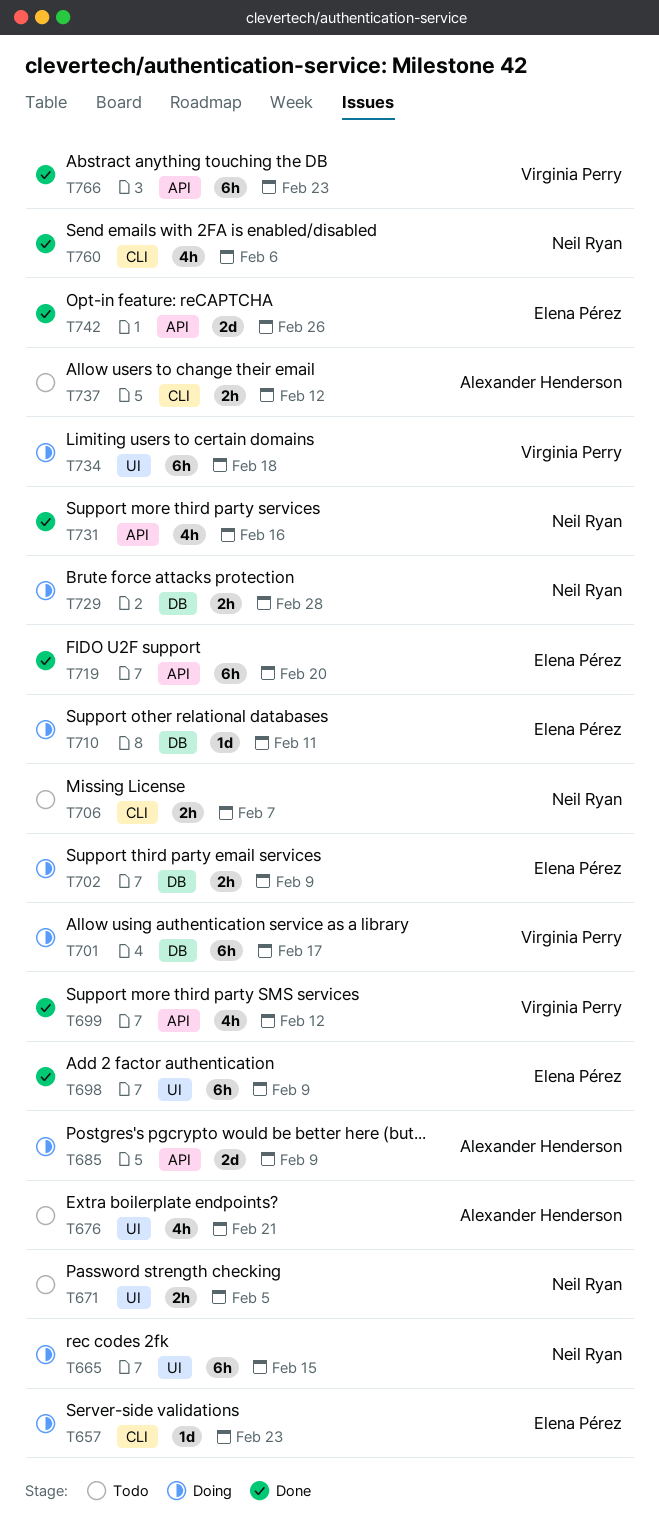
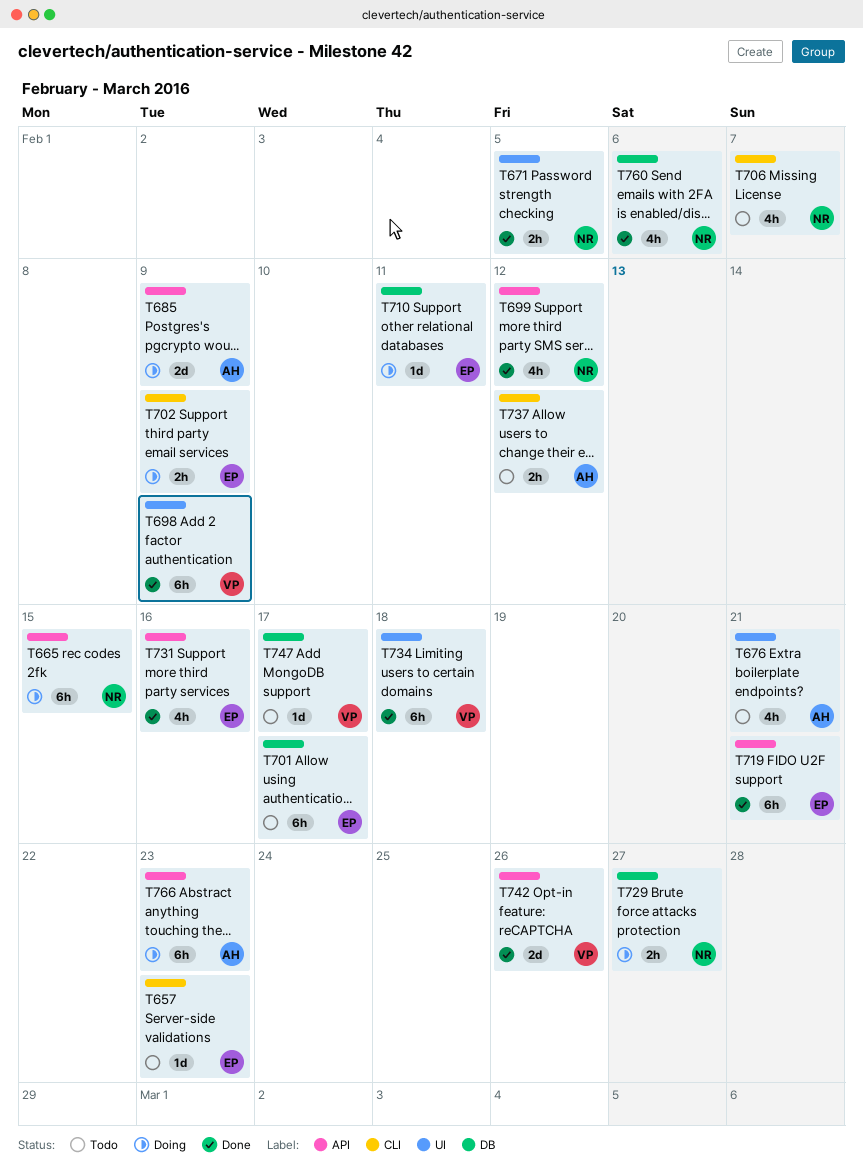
T657, status: Doing -> Todo
T665, label: UI -> API
T671, status: Todo -> Done
T698, owner: Elena Pérez -> Virginia Perry
T699, owner: Virginia Perry -> Neil Ryan
T701, status: Doing -> Todo
T701, owner: Virginia Perry -> Elena Pérez
T702, label: DB -> CLI
T706, estimate: 2h -> 4h
T719, due: Feb 20 -> Feb 21
T729, due: Feb 28 -> Feb 27
T731, owner: Neil Ryan -> Elena Pérez
T734, status: Doing -> Done
T742, owner: Elena Pérez -> Virginia Perry
T747: none -> present
T760, label: CLI -> DB
T766, status: Done -> Doing
T766, owner: Virginia Perry -> Alexander Henderson

